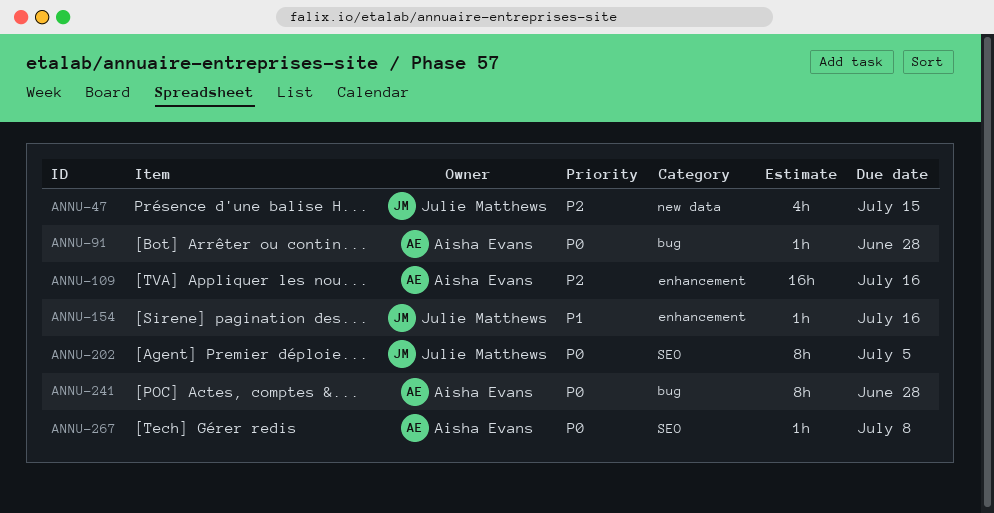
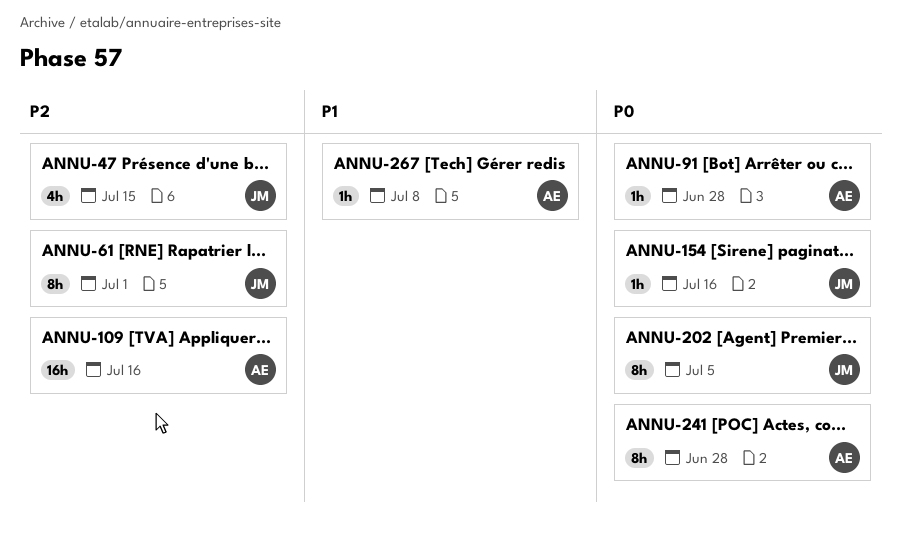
ANNU-61: none -> present
ANNU-154, priority: P1 -> P0
ANNU-267, priority: P0 -> P1

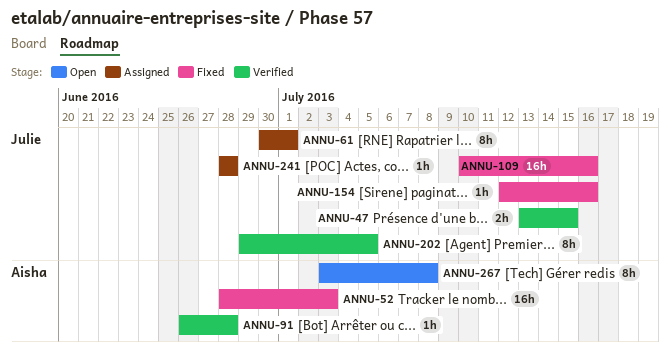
ANNU-47, estimate: 4h -> 2h
ANNU-52: none -> present
ANNU-109, owner: Aisha -> Julie
ANNU-241, owner: Aisha -> Julie
ANNU-241, estimate: 8h -> 1h
ANNU-267, estimate: 1h -> 8h

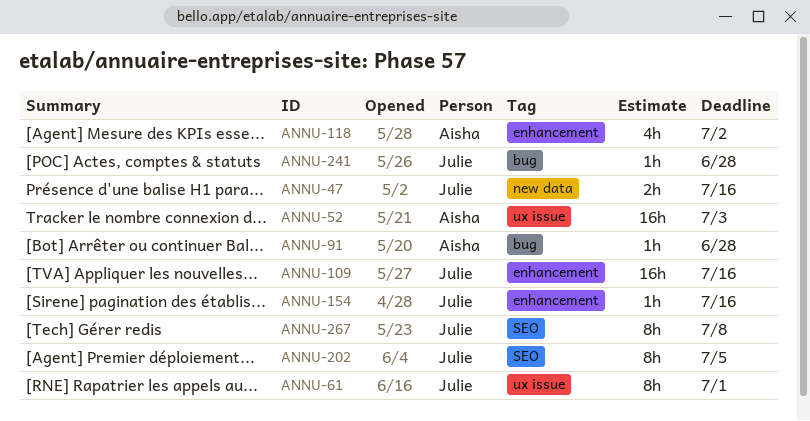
ANNU-47, due: Jul 15 -> Jul 16
ANNU-118: none -> present
ANNU-267, owner: Aisha -> Julie

